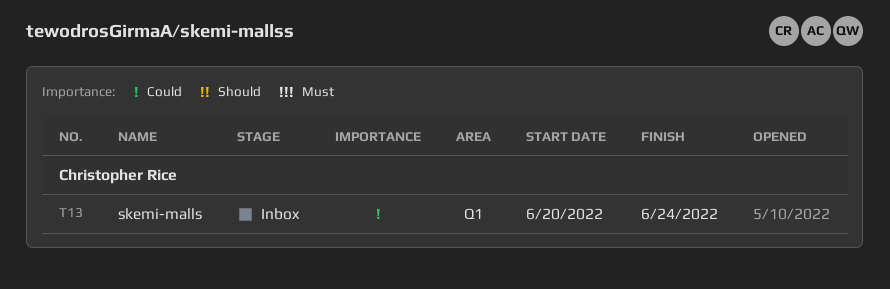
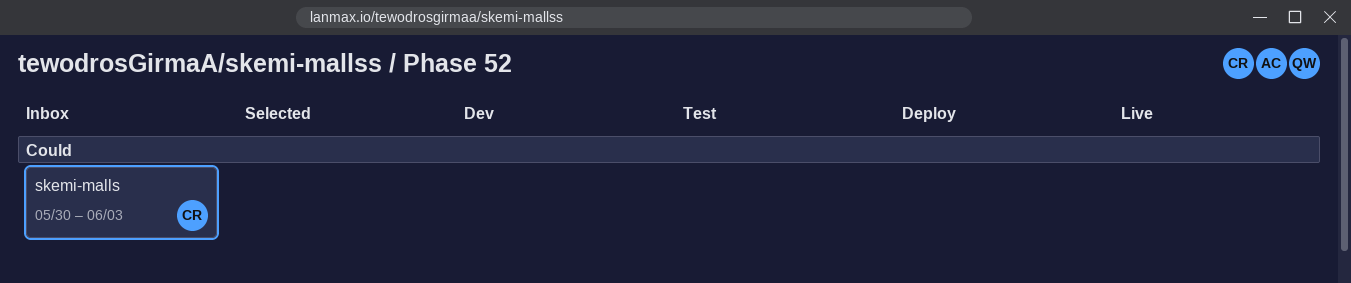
skemi-malls, start: Jun 20 -> May 30
skemi-malls, due: Jun 24 -> Jun 3

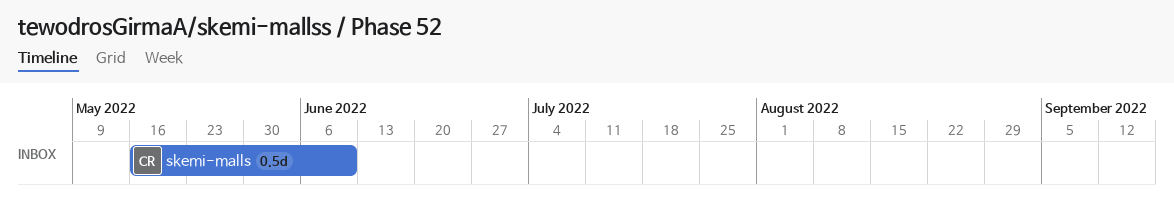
skemi-malls, start: May 30 -> May 16
skemi-malls, due: Jun 3 -> Jun 10

